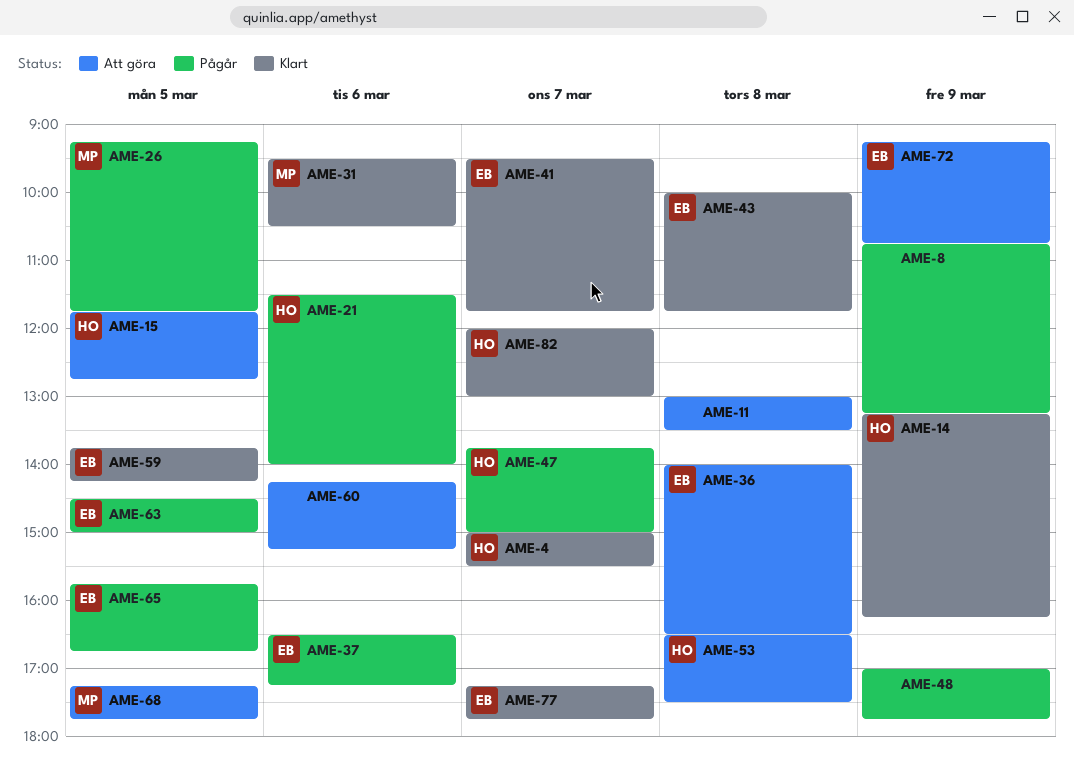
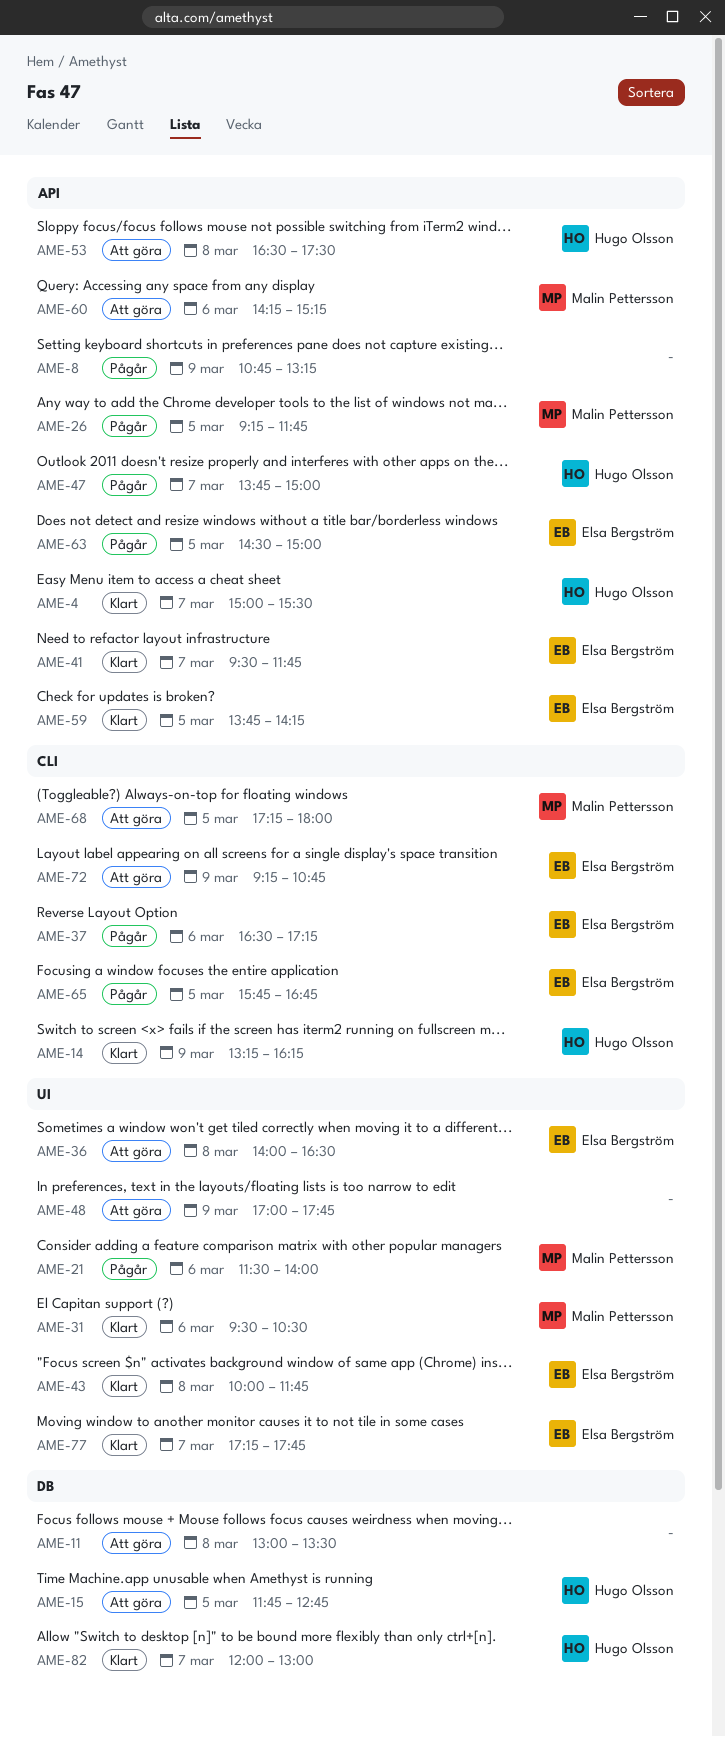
AME-21, owner: Hugo Olsson -> Malin Pettersson
AME-48, status: Pågår -> Att göra
AME-60, owner: none -> Malin Pettersson
AME-68, ends: 17:45 -> 18:00

